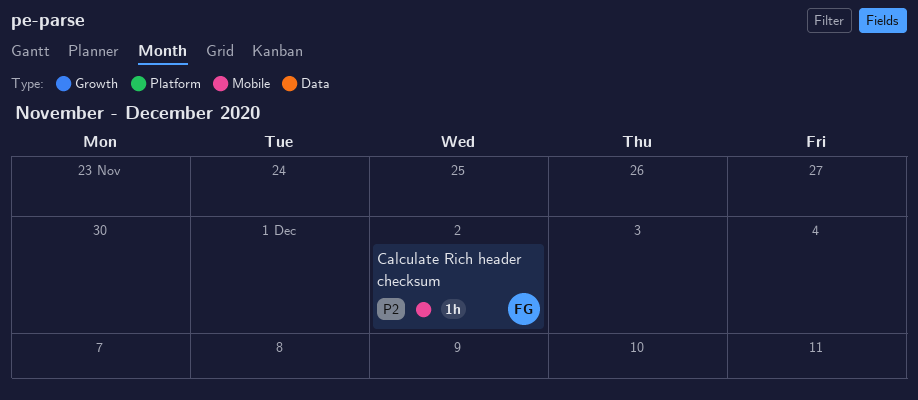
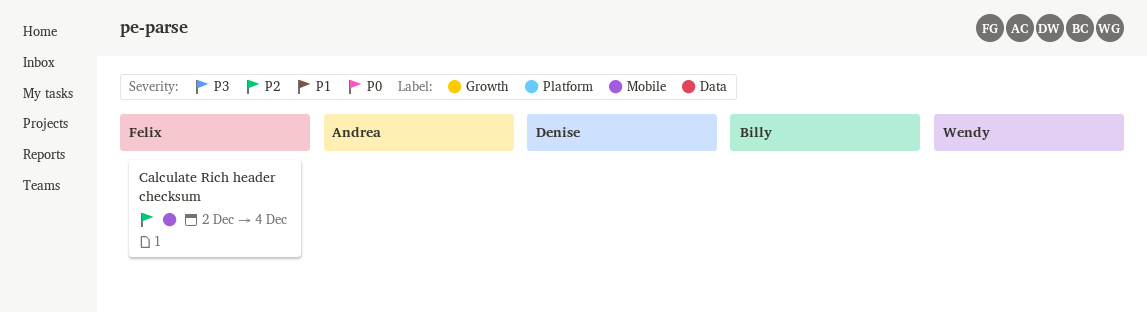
Calculate Rich header checksum, due: Dec 2 -> Dec 4

